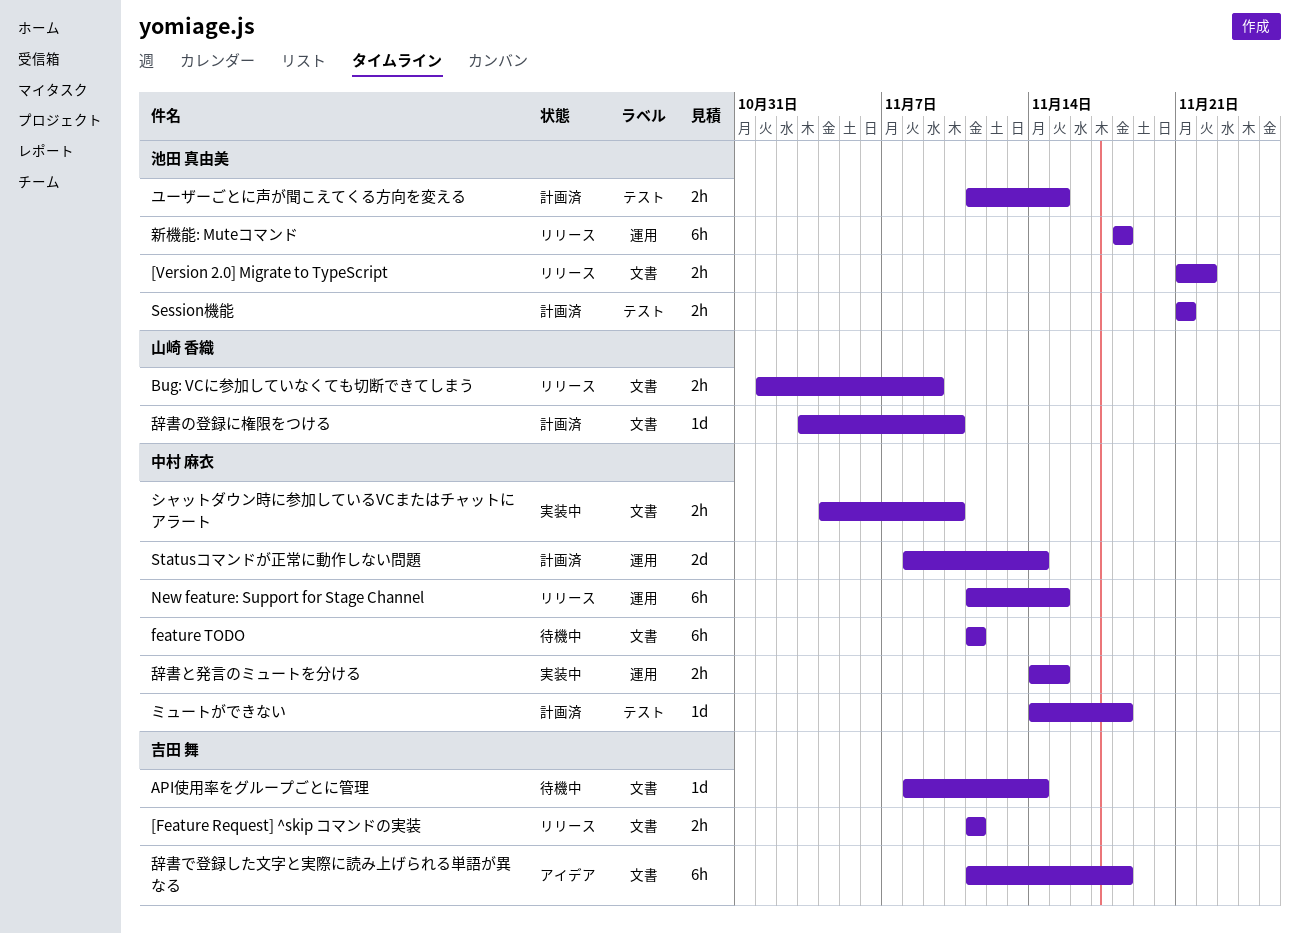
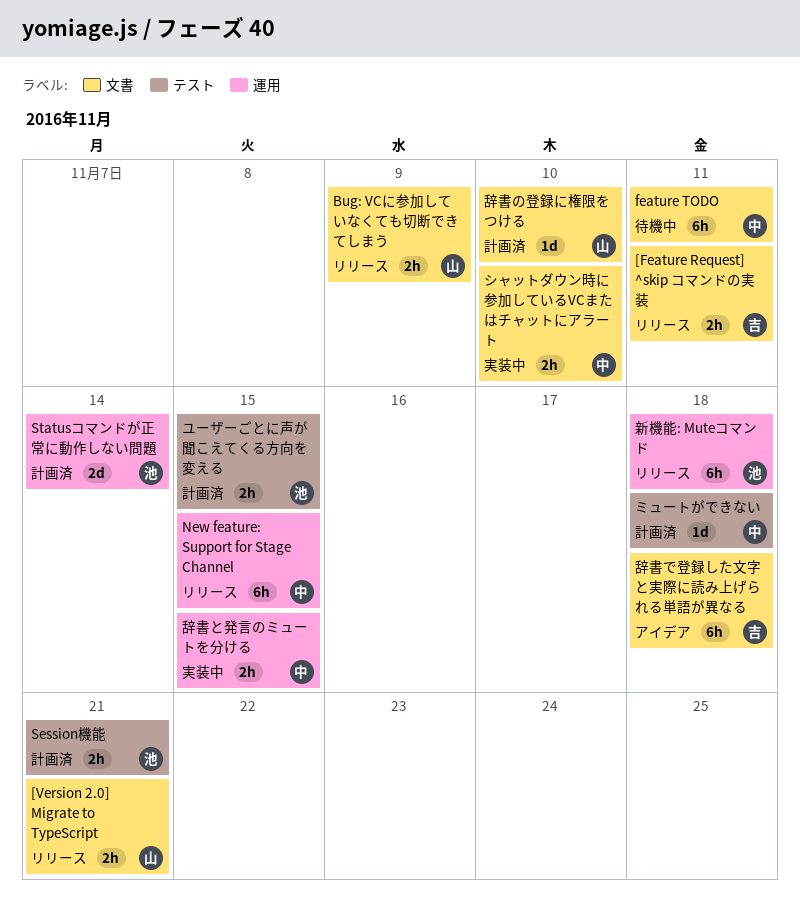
[Version 2.0] Migrate to TypeScript, owner: 池田 真由美 -> 山崎 香織
[Version 2.0] Migrate to TypeScript, due: Nov 22 -> Nov 21
API使用率をグループごとに管理: present -> none
Statusコマンドが正常に動作しない問題, owner: 中村 麻衣 -> 池田 真由美

